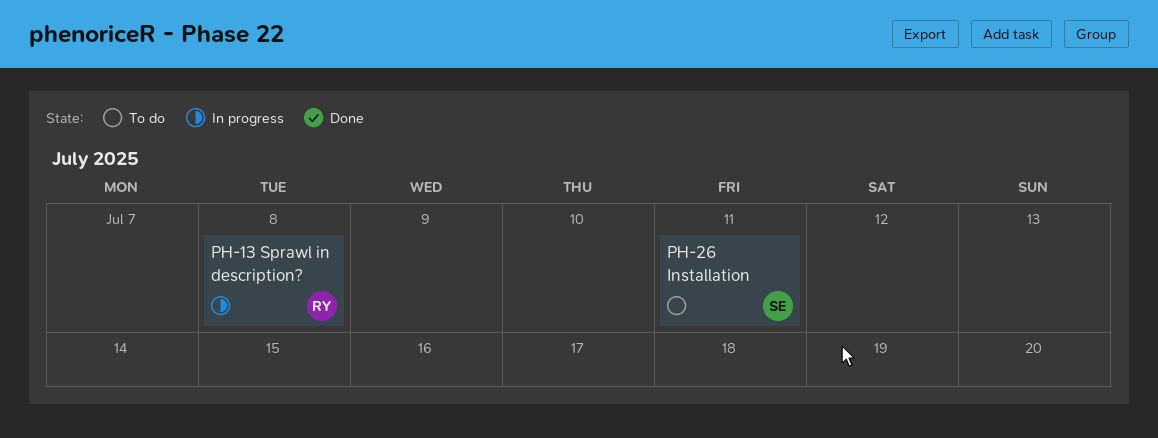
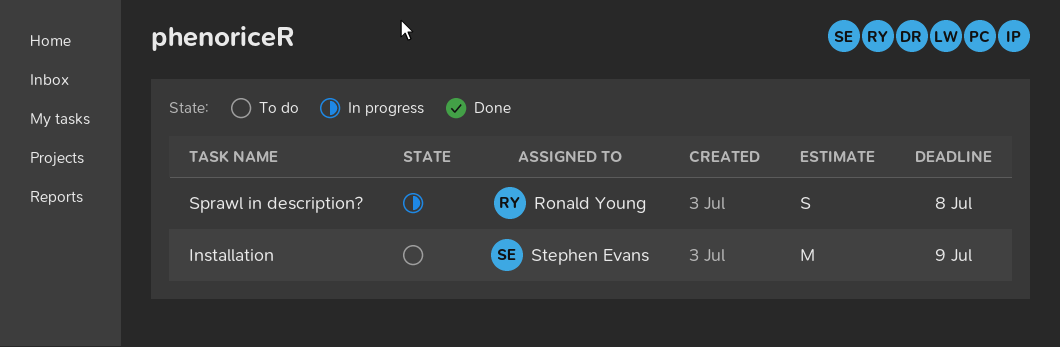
Installation, due: Jul 11 -> Jul 9

